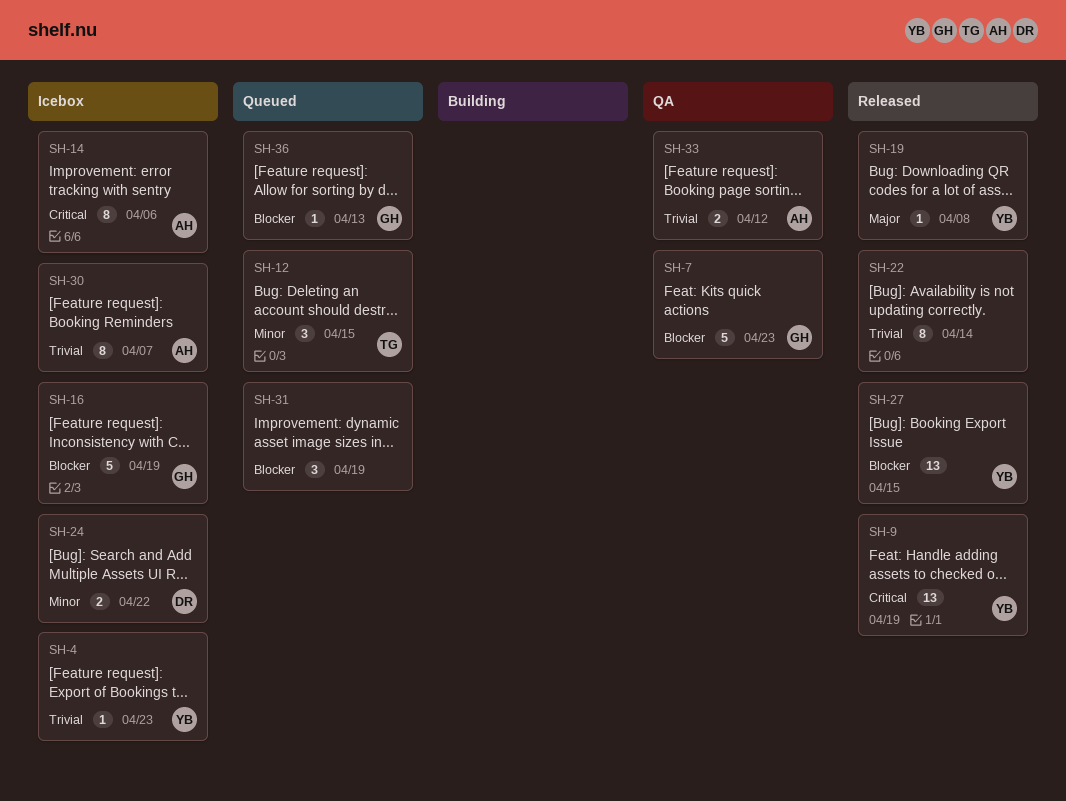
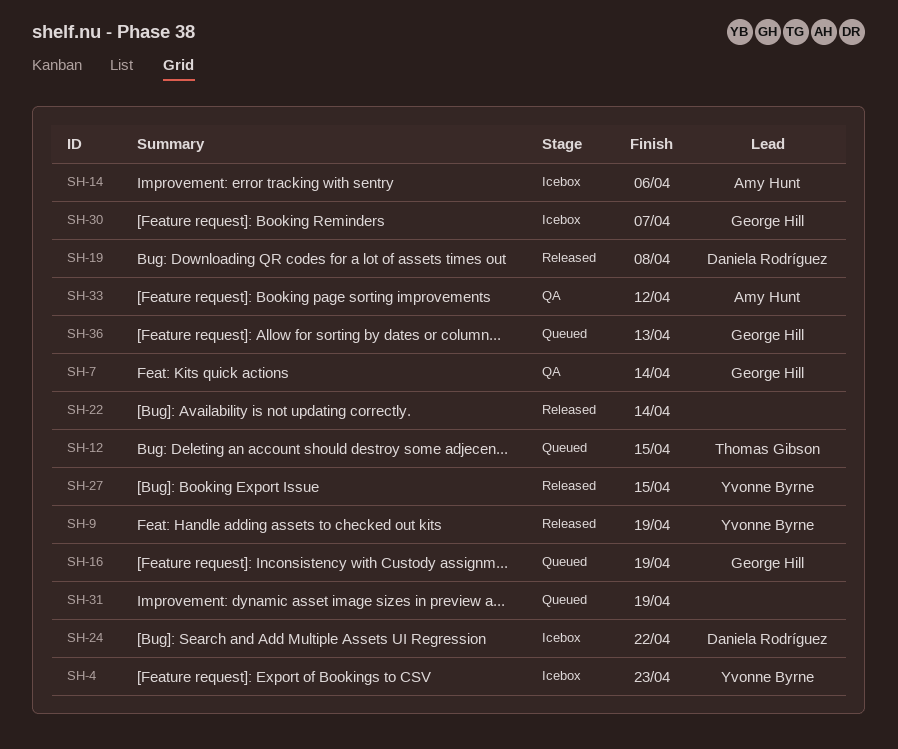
SH-7, due: Apr 23 -> Apr 14
SH-16, status: Icebox -> Queued
SH-19, owner: Yvonne Byrne -> Daniela Rodríguez
SH-30, owner: Amy Hunt -> George Hill

